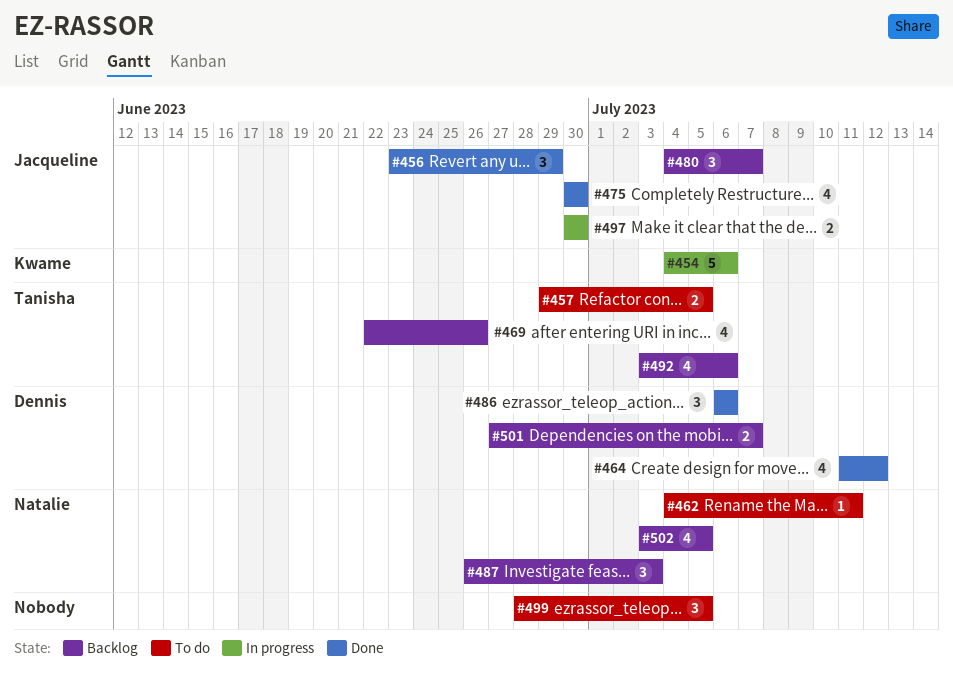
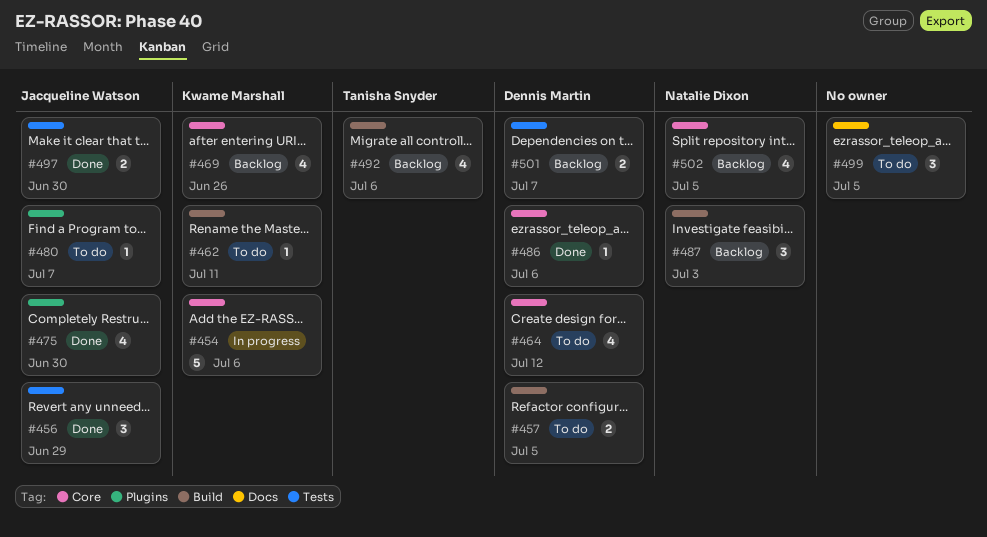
#457, owner: Tanisha Snyder -> Dennis Martin
#462, owner: Natalie Dixon -> Kwame Marshall
#464, status: Done -> To do
#469, owner: Tanisha Snyder -> Kwame Marshall
#480, status: Backlog -> To do
#480, estimate: 3 -> 1
#486, estimate: 3 -> 1
#497, status: In progress -> Done

